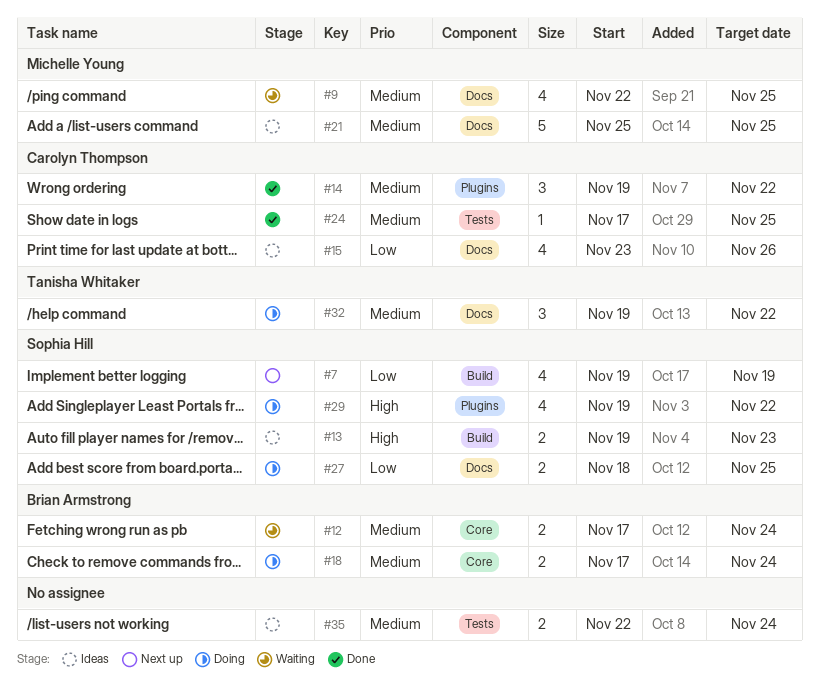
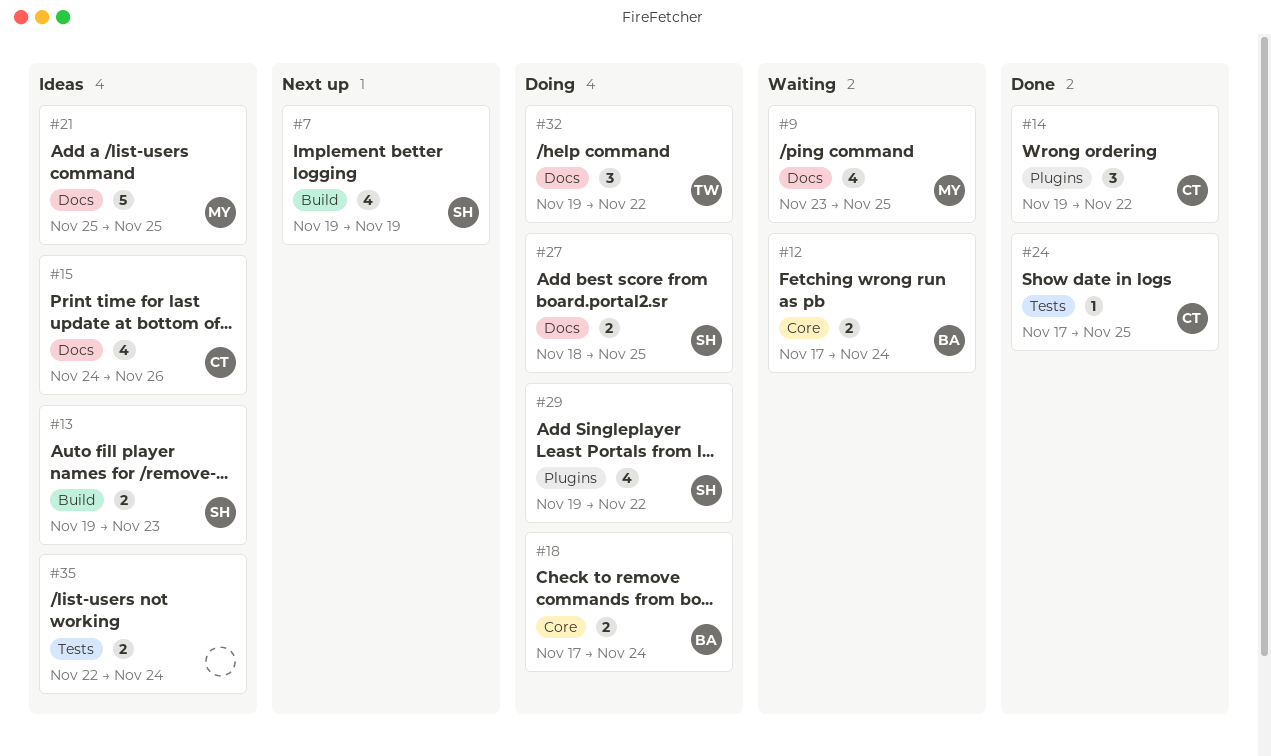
#9, start: Nov 22 -> Nov 23
#15, start: Nov 23 -> Nov 24

